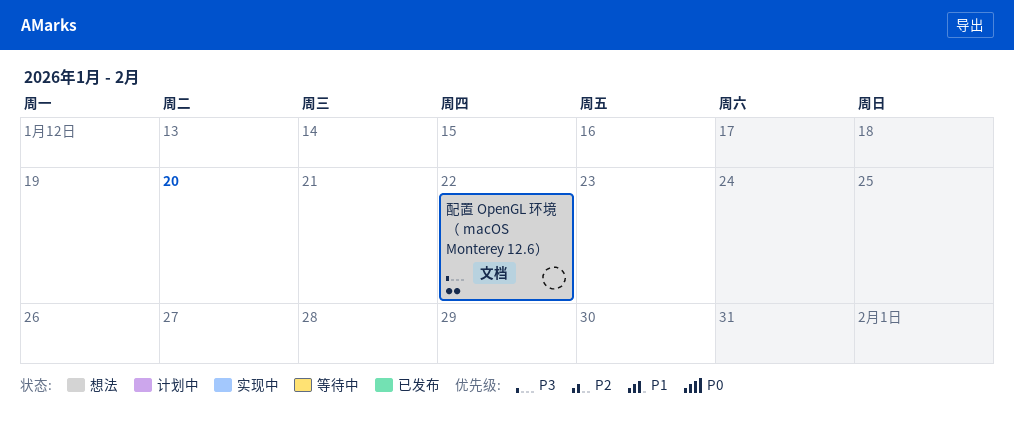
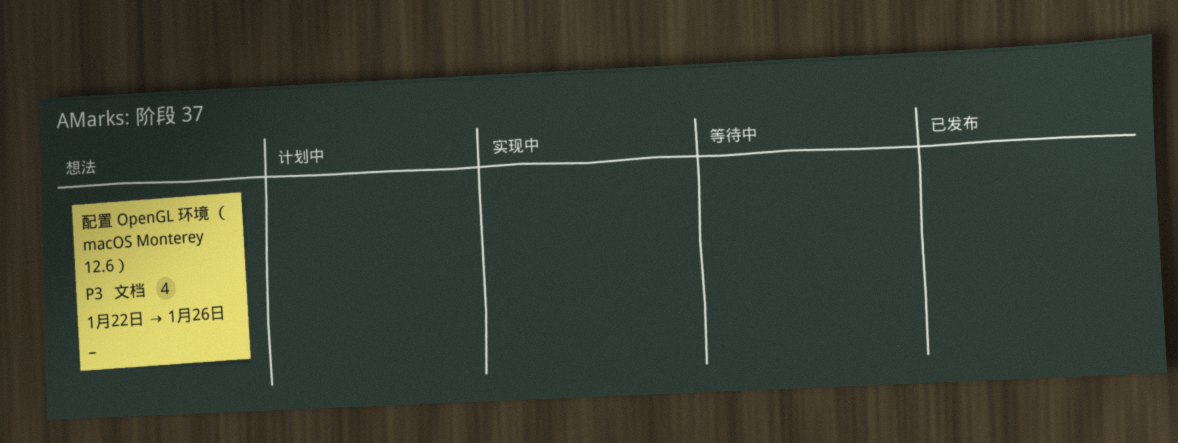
配置 OpenGL 环境 （ macOS Monterey 12.6）, estimate: 2 -> 4
配置 OpenGL 环境 （ macOS Monterey 12.6）, due: Jan 22 -> Jan 26

